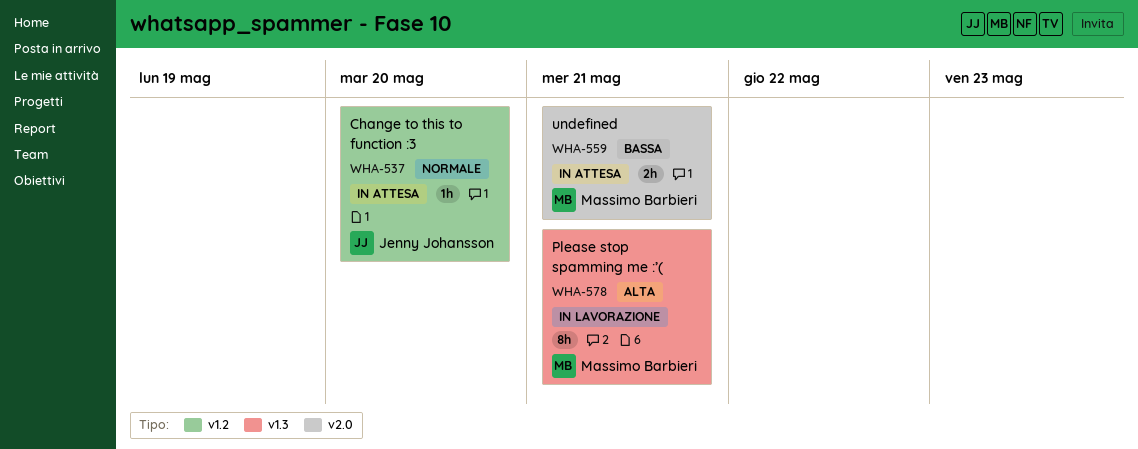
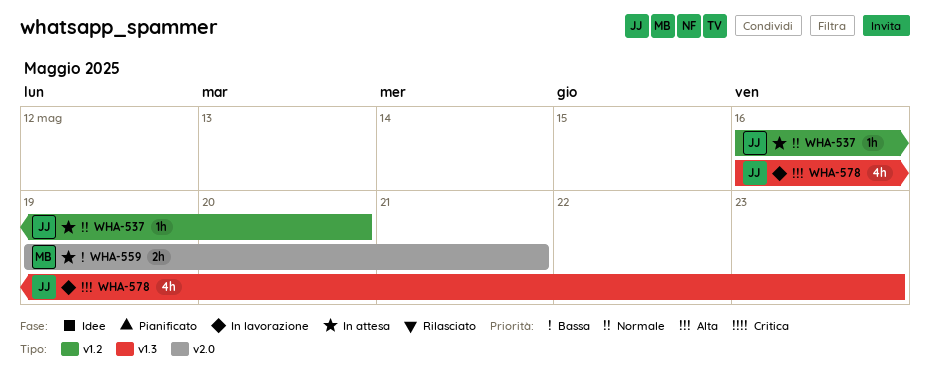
WHA-578, owner: Massimo Barbieri -> Jenny Johansson
WHA-578, estimate: 8h -> 4h
WHA-578, due: May 21 -> May 23

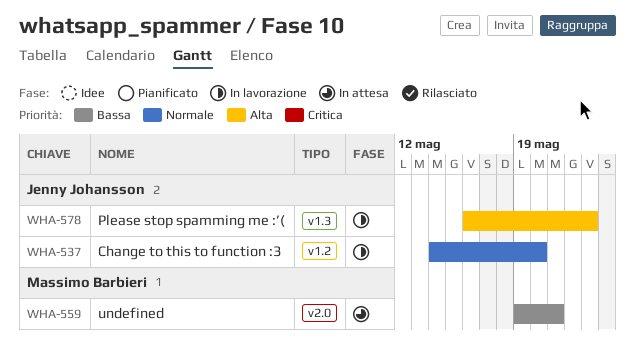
WHA-537, status: In attesa -> In lavorazione
WHA-537, start: May 16 -> May 14

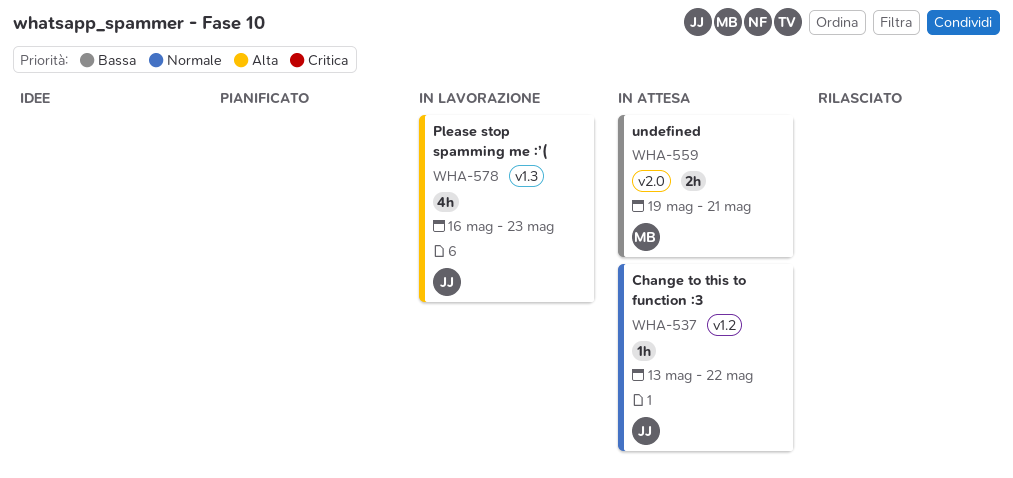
WHA-537, status: In lavorazione -> In attesa
WHA-537, start: May 14 -> May 13
WHA-537, due: May 20 -> May 22

